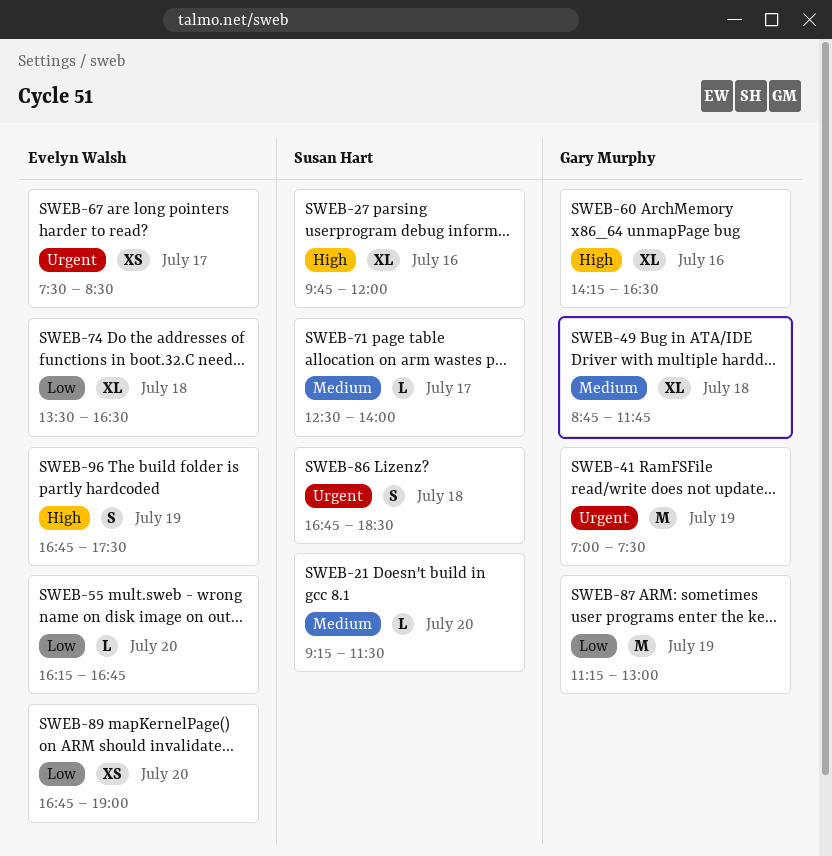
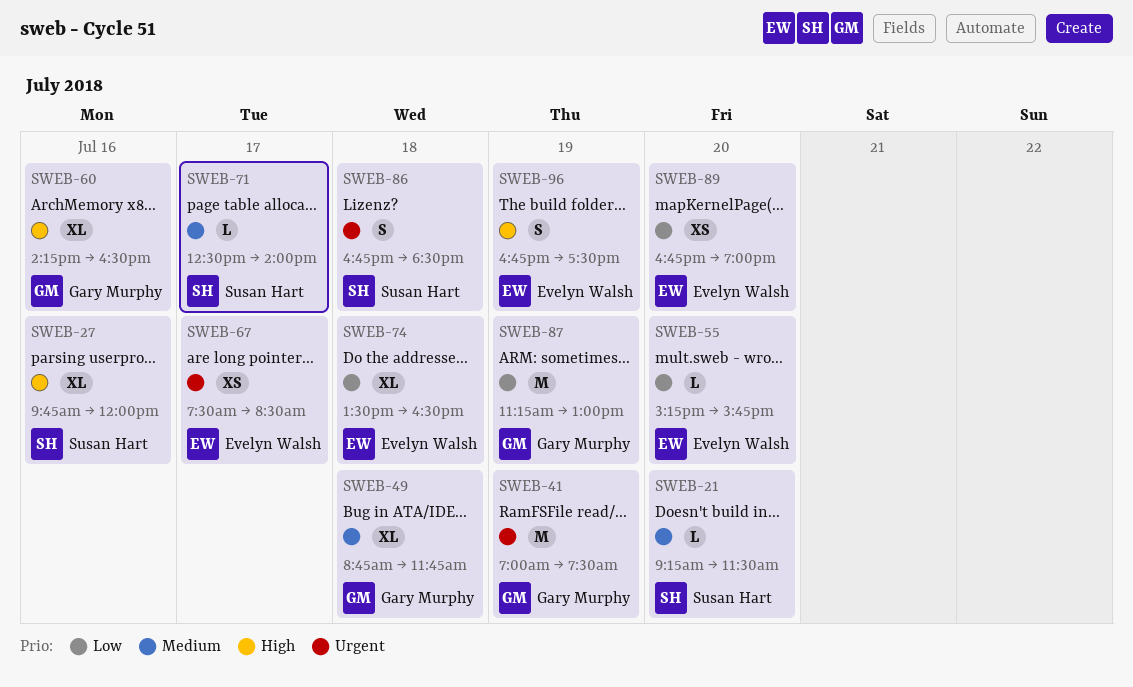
SWEB-55, begins: 16:15 -> 15:15
SWEB-55, ends: 16:45 -> 15:45

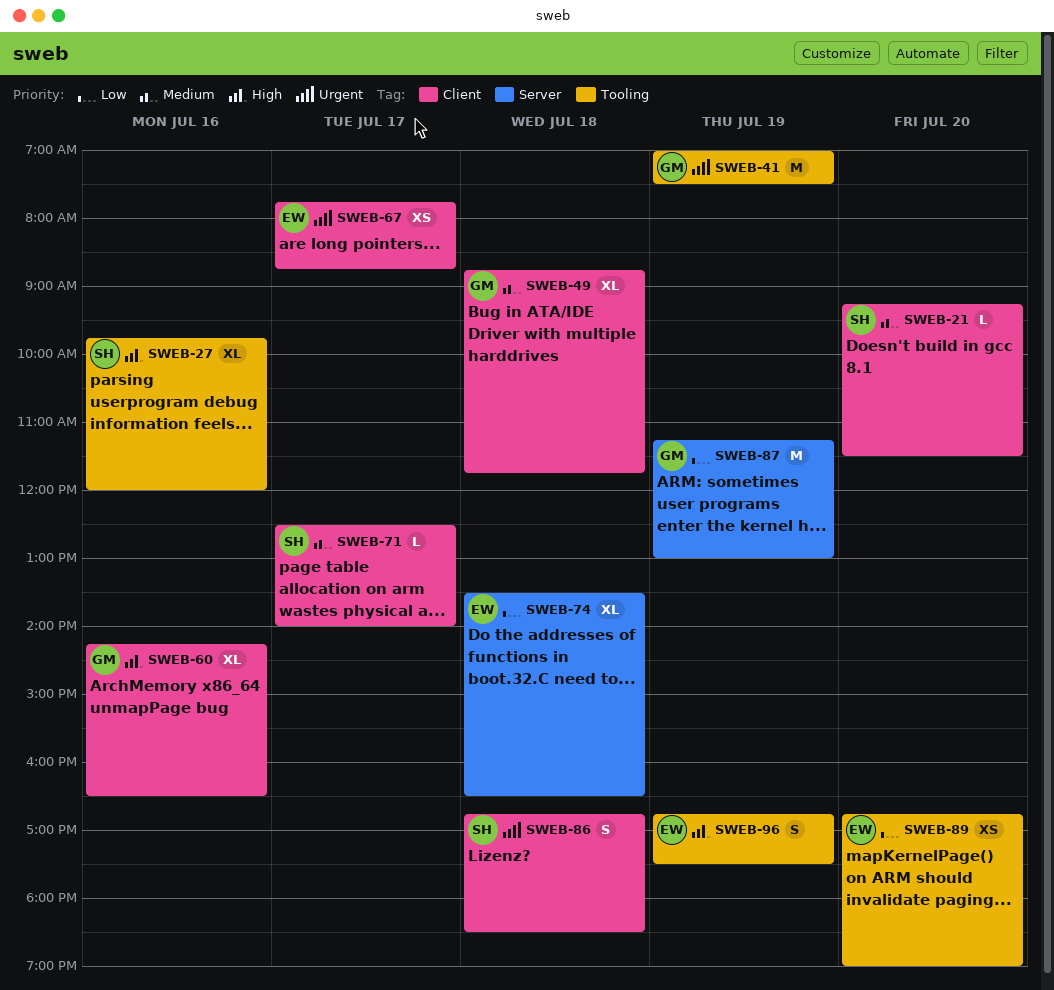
SWEB-55: present -> none
SWEB-67, begins: 07:30 -> 07:45
SWEB-67, ends: 08:30 -> 08:45

